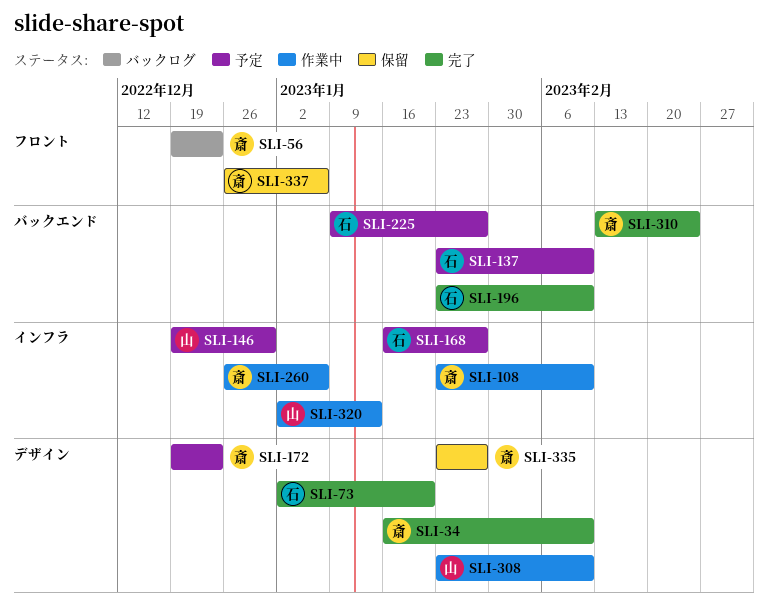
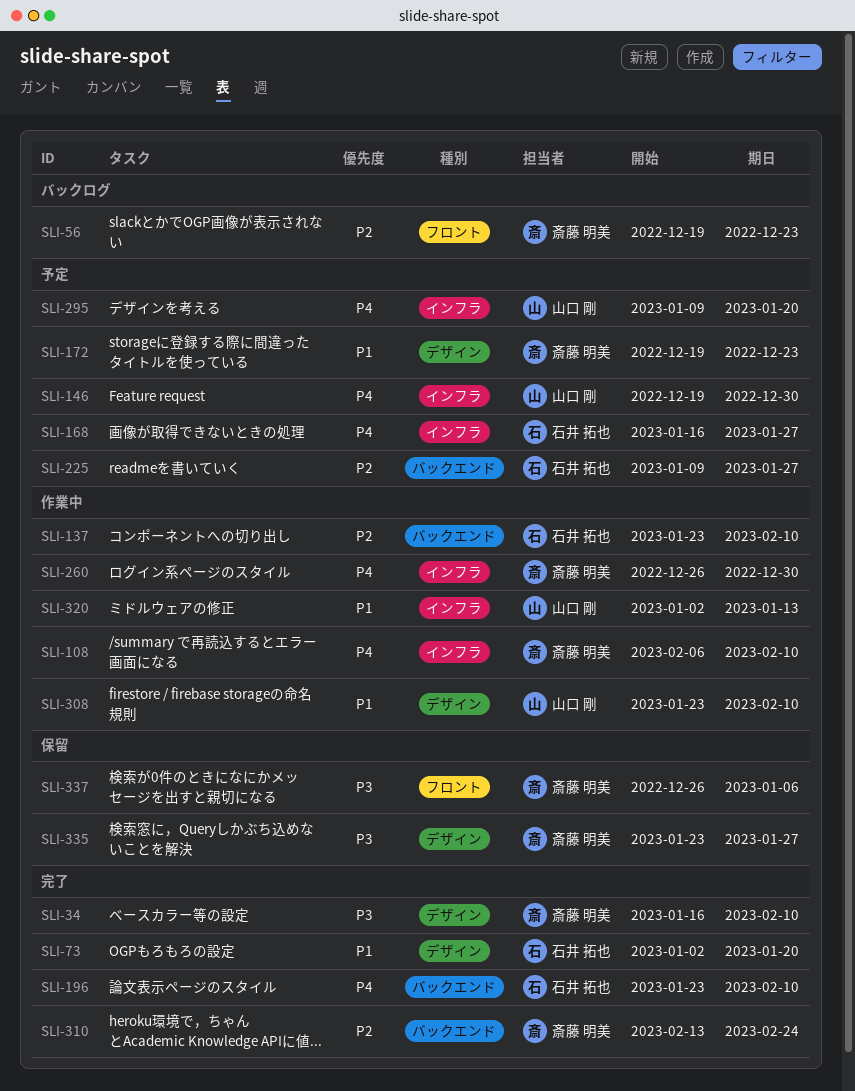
SLI-108, start: Jan 23 -> Feb 6
SLI-137, status: 予定 -> 作業中
SLI-260, due: Jan 6 -> Dec 30
SLI-295: none -> present

